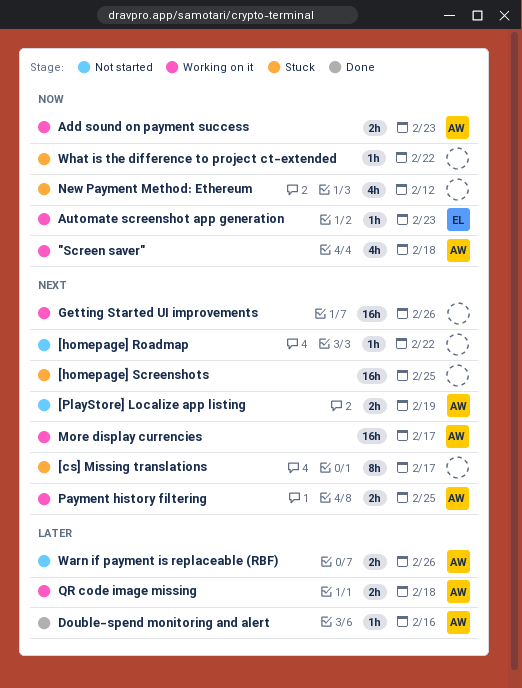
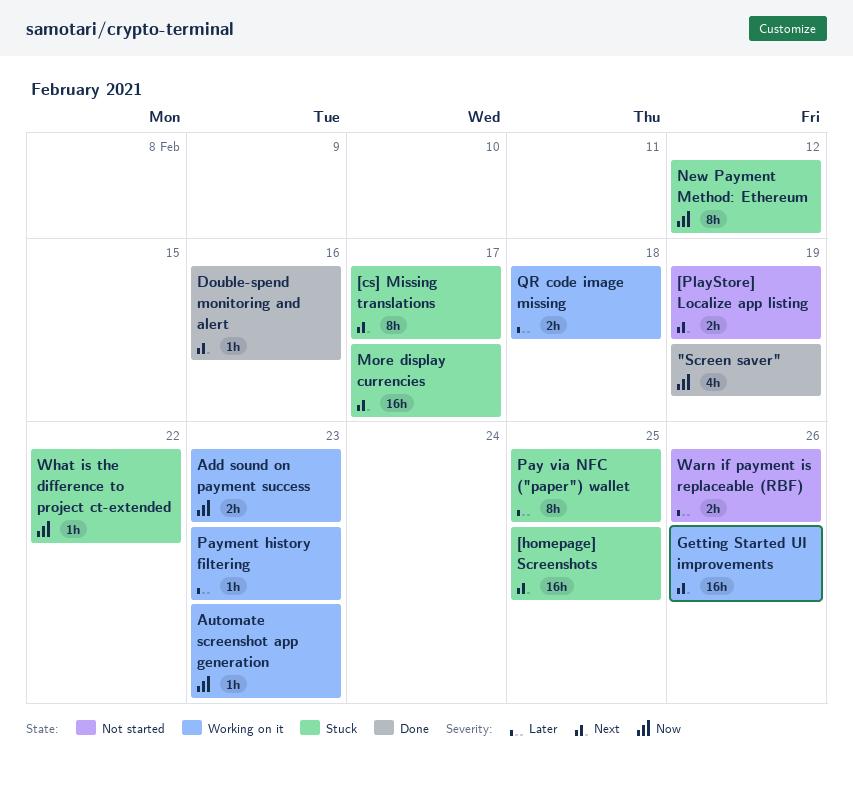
"Screen saver", status: Working on it -> Done
"Screen saver", due: Feb 18 -> Feb 19
[homepage] Roadmap: present -> none
Double-spend monitoring and alert, priority: Later -> Next
More display currencies, status: Working on it -> Stuck
New Payment Method: Ethereum, estimate: 4h -> 8h
Pay via NFC ("paper") wallet: none -> present
Payment history filtering, priority: Next -> Later
Payment history filtering, estimate: 2h -> 1h
Payment history filtering, due: Feb 25 -> Feb 23

